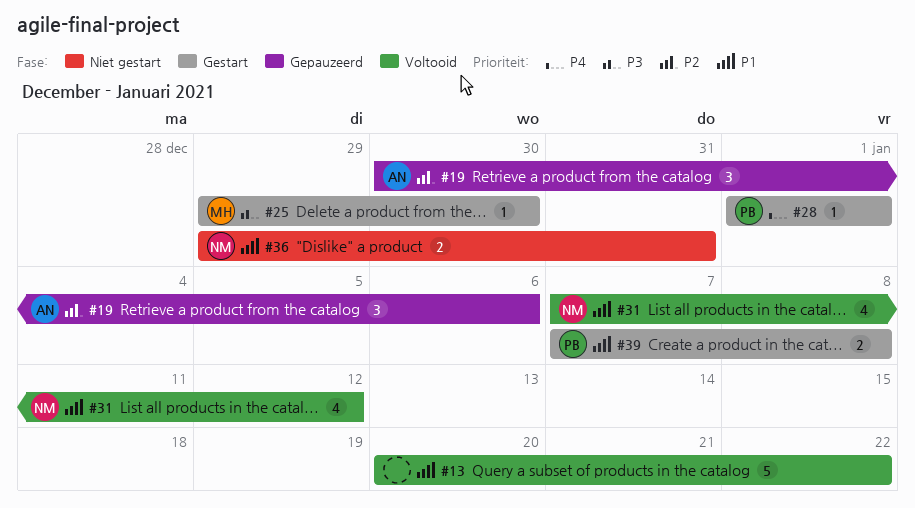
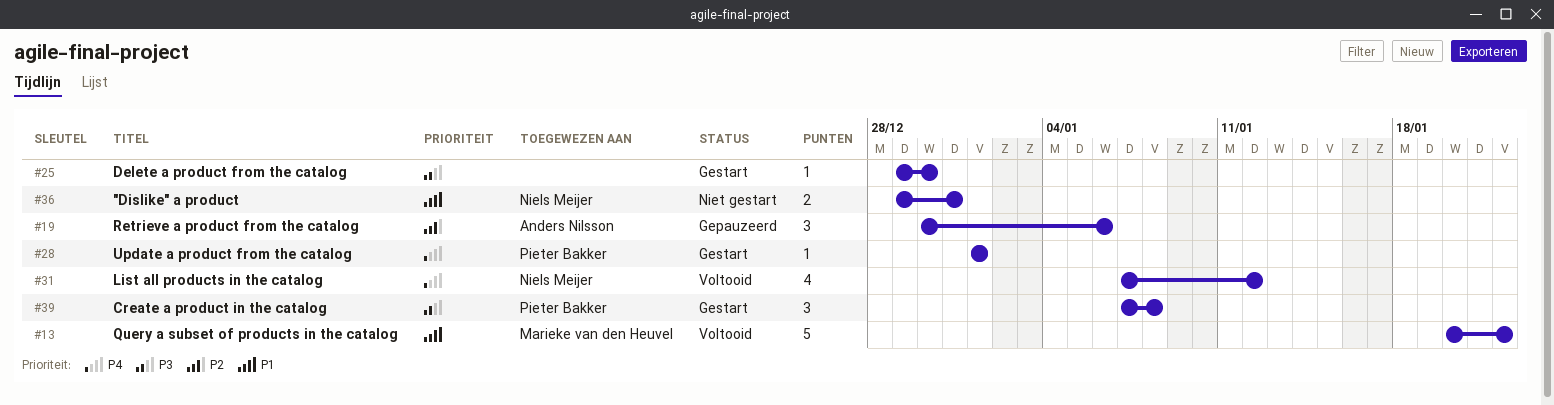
#13, owner: none -> Marieke van den Heuvel
#25, owner: Marieke van den Heuvel -> none
#31, priority: P1 -> P4
#39, priority: P1 -> P3
#39, estimate: 2 -> 3

